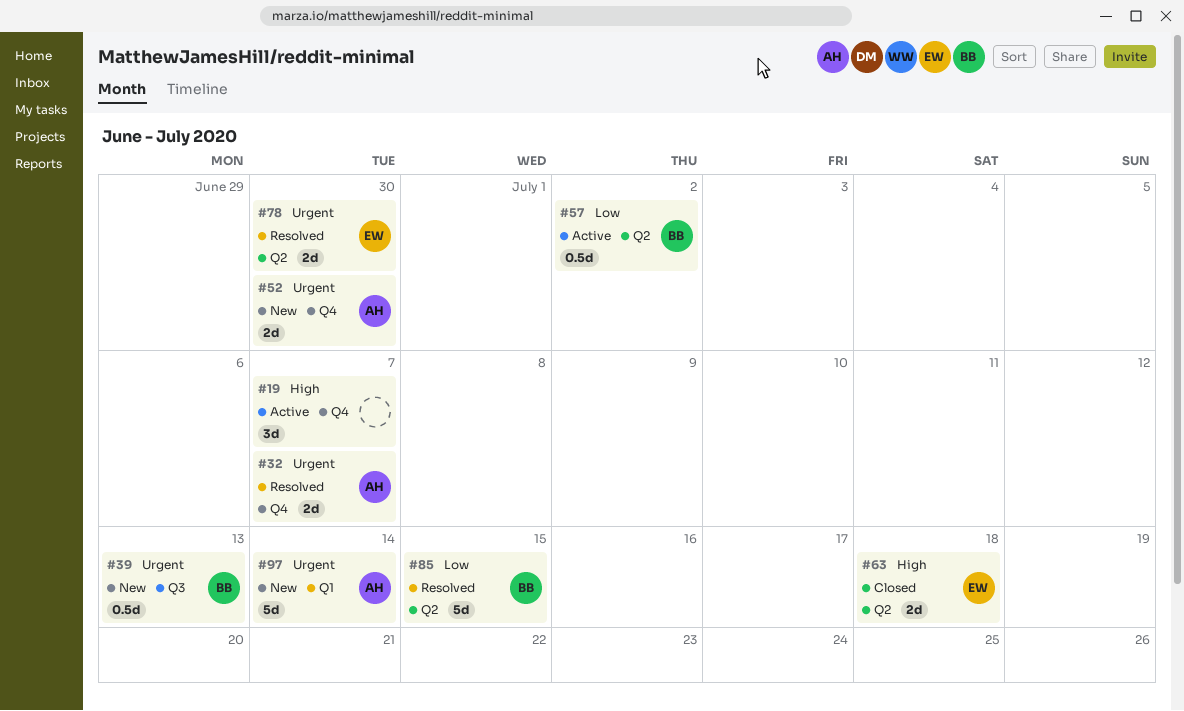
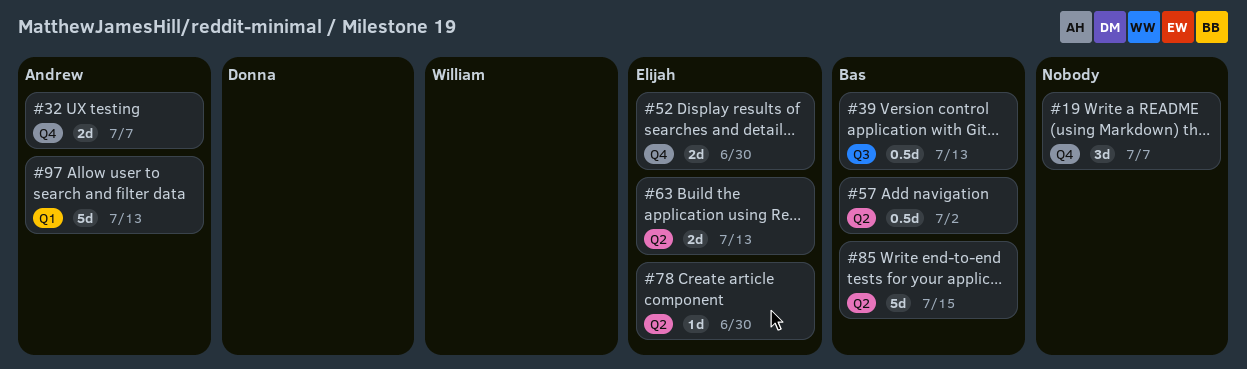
#52, owner: Andrew -> Elijah
#63, due: Jul 18 -> Jul 13
#78, estimate: 2d -> 1d
#97, due: Jul 14 -> Jul 13

